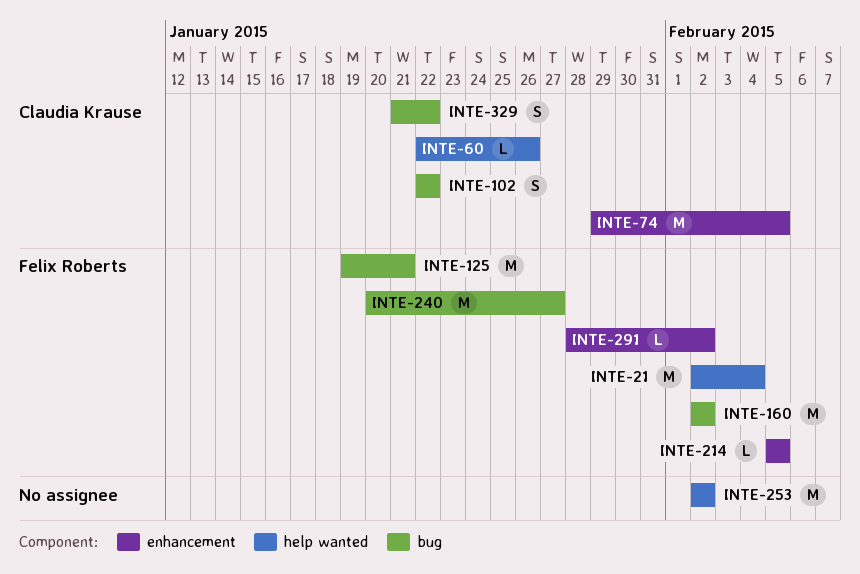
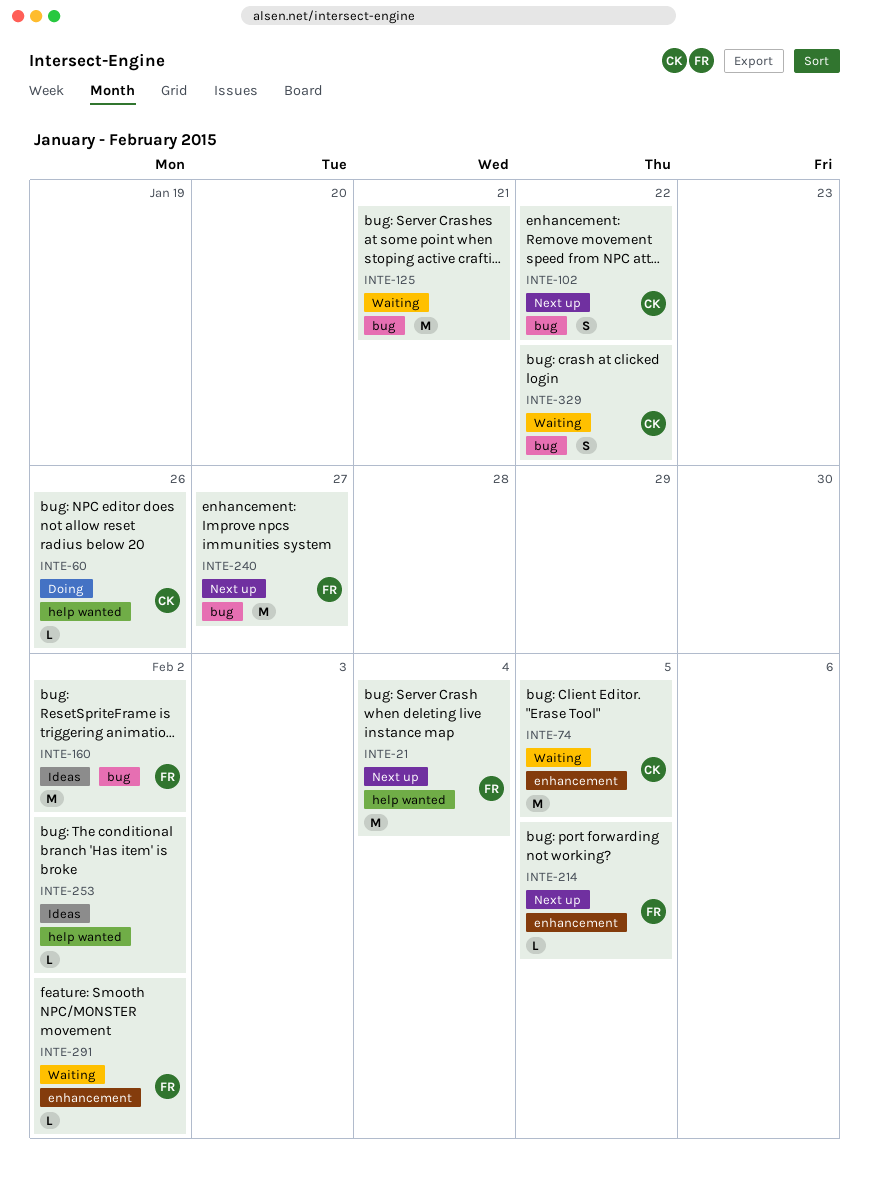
INTE-125, owner: Felix Roberts -> none
INTE-253, estimate: M -> L

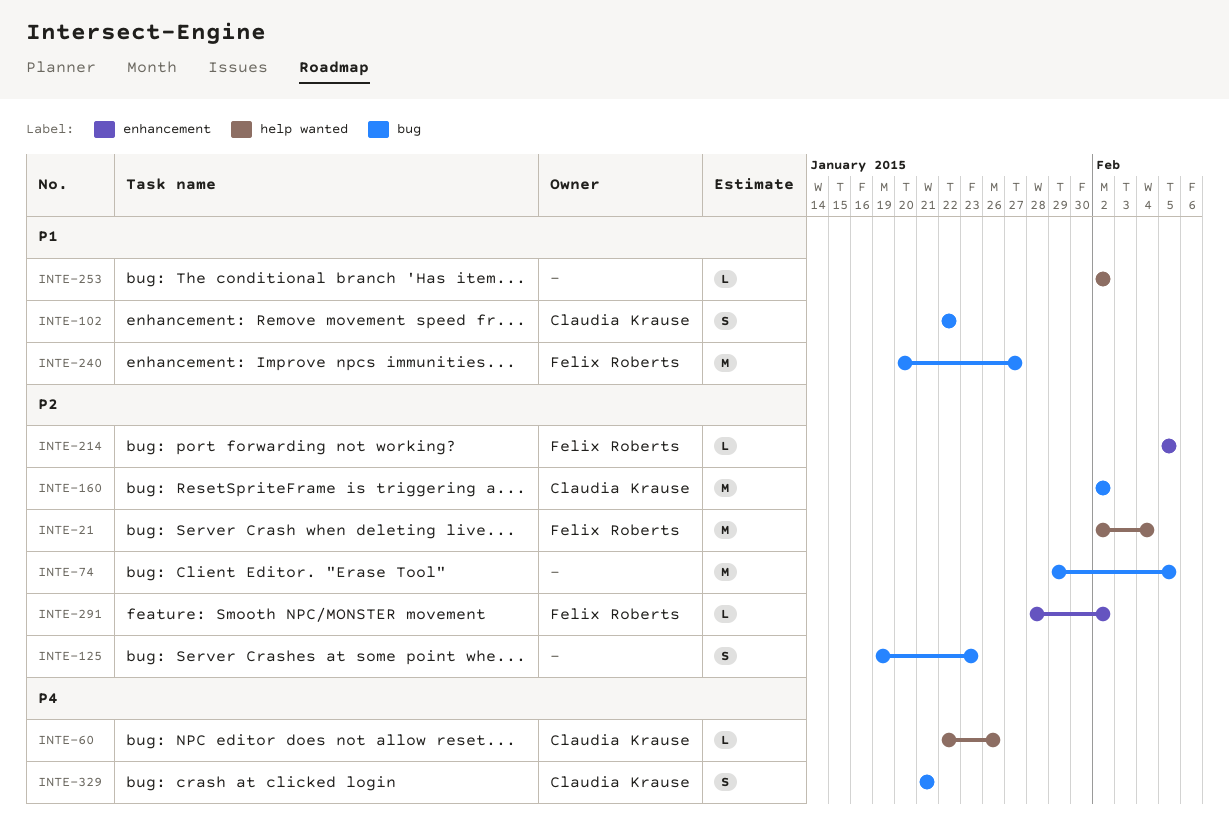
INTE-74, owner: Claudia Krause -> none
INTE-74, label: enhancement -> bug
INTE-125, estimate: M -> S
INTE-125, due: Jan 21 -> Jan 23
INTE-160, owner: Felix Roberts -> Claudia Krause
INTE-329, due: Jan 22 -> Jan 21

